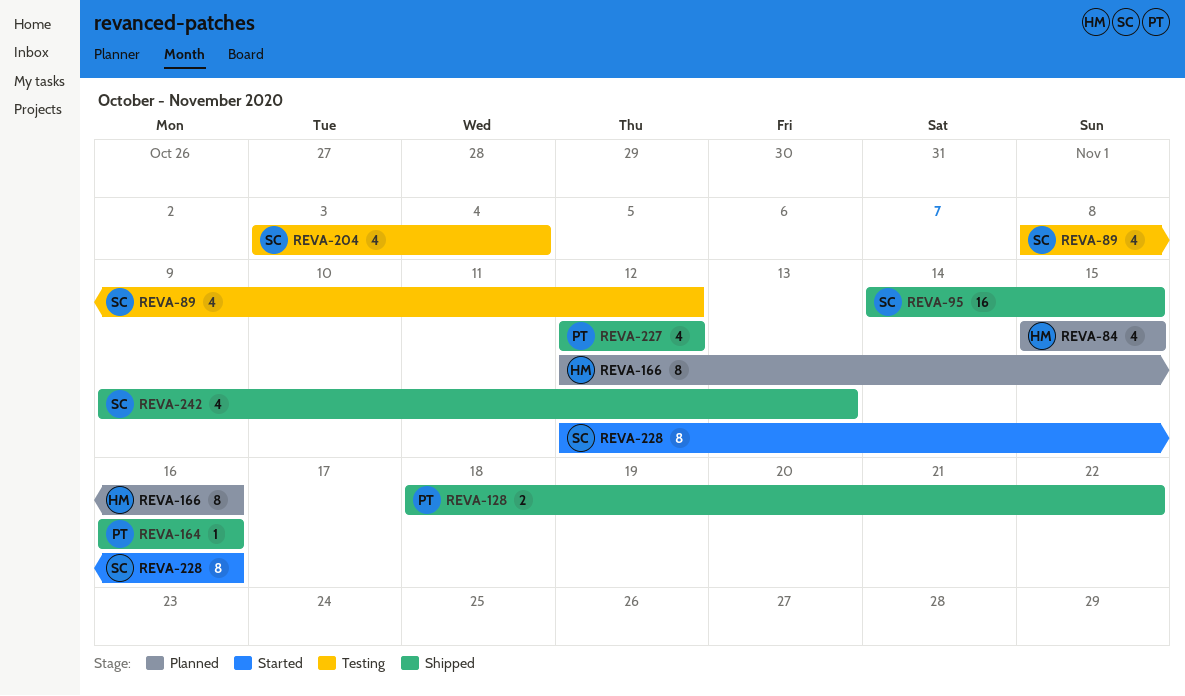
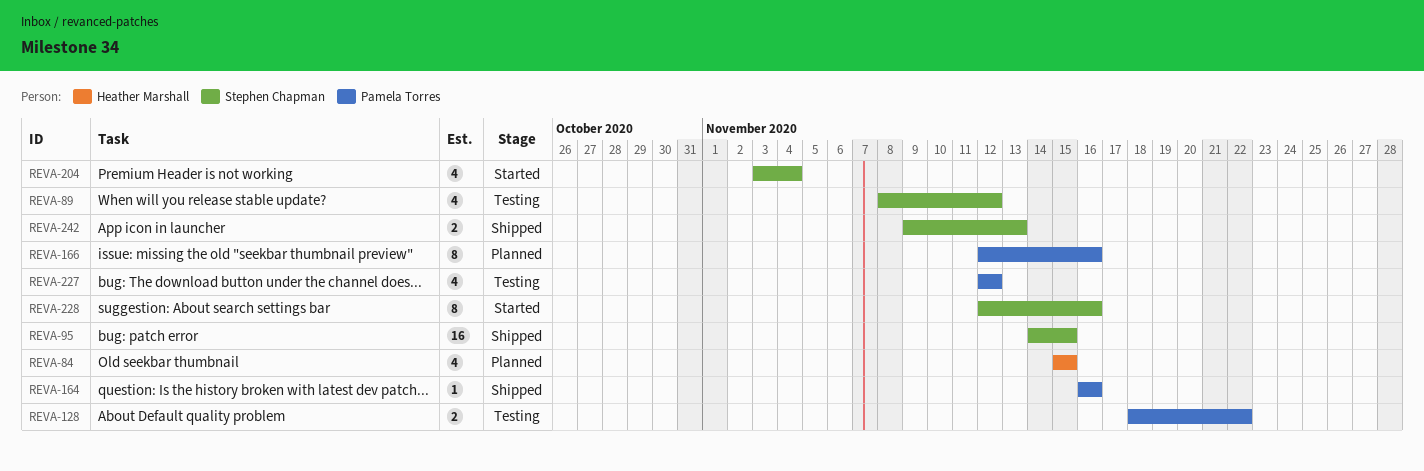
REVA-128, status: Shipped -> Testing
REVA-166, owner: Heather Marshall -> Pamela Torres
REVA-204, status: Testing -> Started
REVA-227, status: Shipped -> Testing
REVA-242, estimate: 4 -> 2

